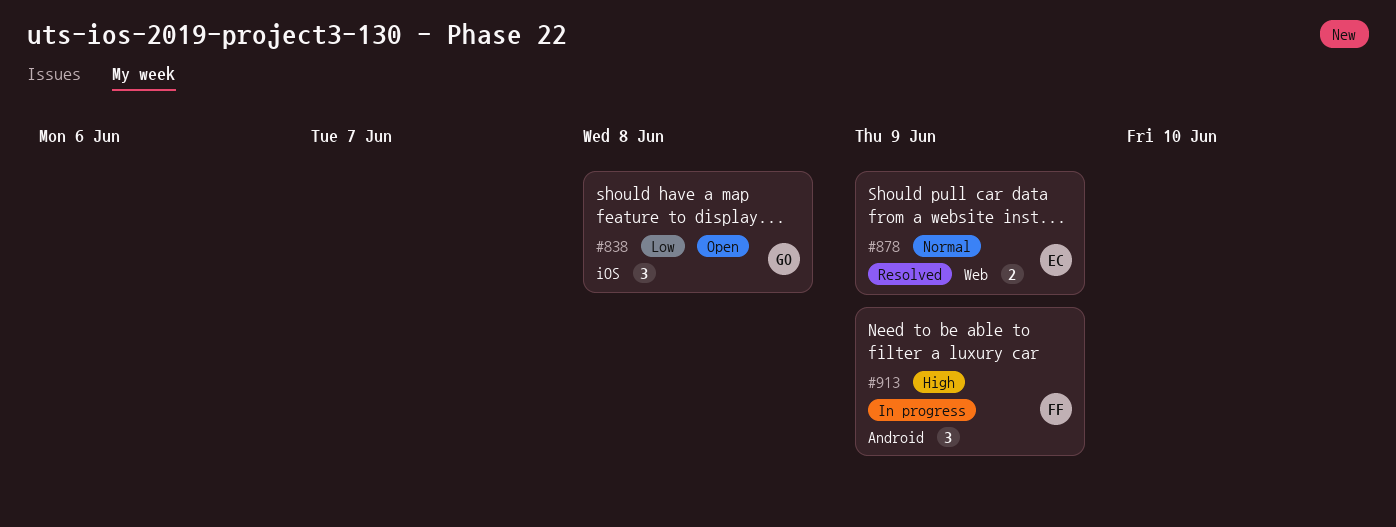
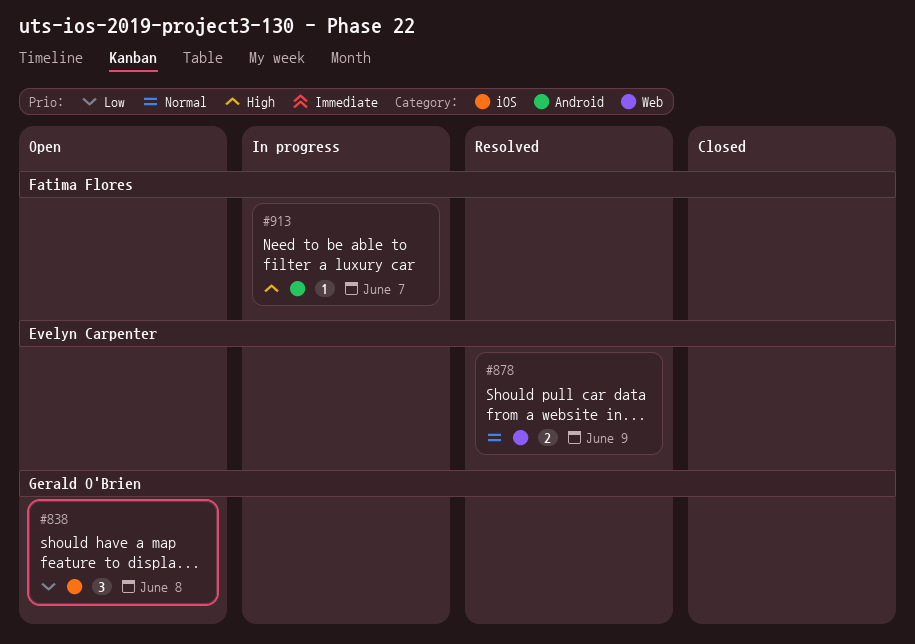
#913, estimate: 3 -> 1
#913, due: Jun 9 -> Jun 7

